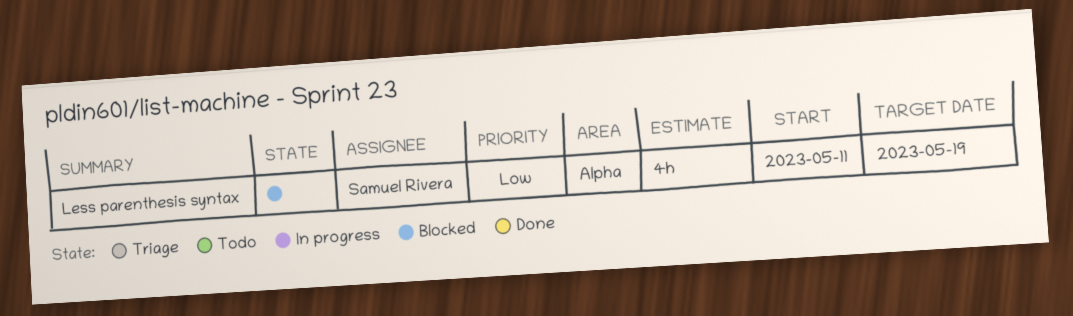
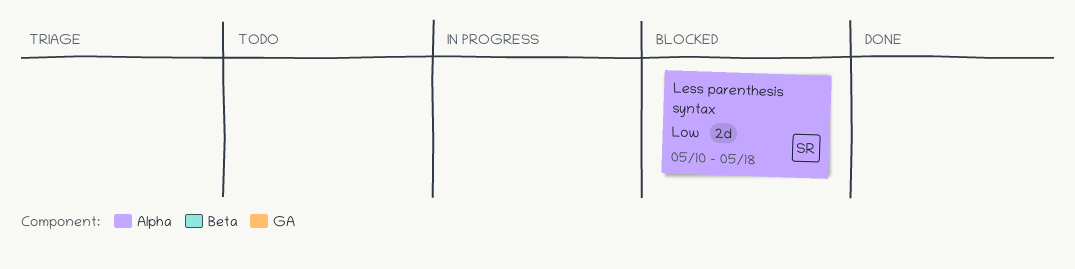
Less parenthesis syntax, estimate: 4h -> 2d
Less parenthesis syntax, start: May 11 -> May 10
Less parenthesis syntax, due: May 19 -> May 18

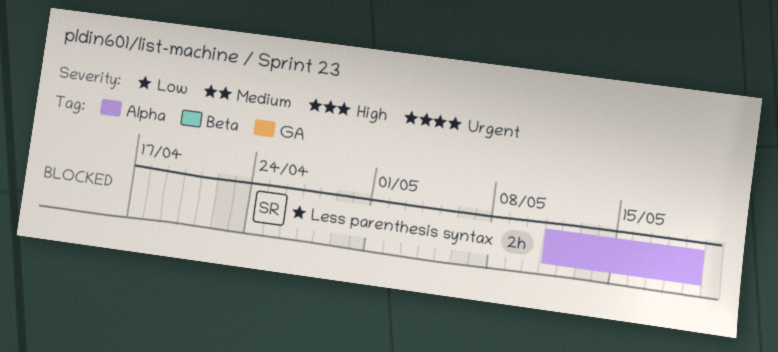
Less parenthesis syntax, estimate: 2d -> 2h
Less parenthesis syntax, start: May 10 -> May 11
Less parenthesis syntax, due: May 18 -> May 19

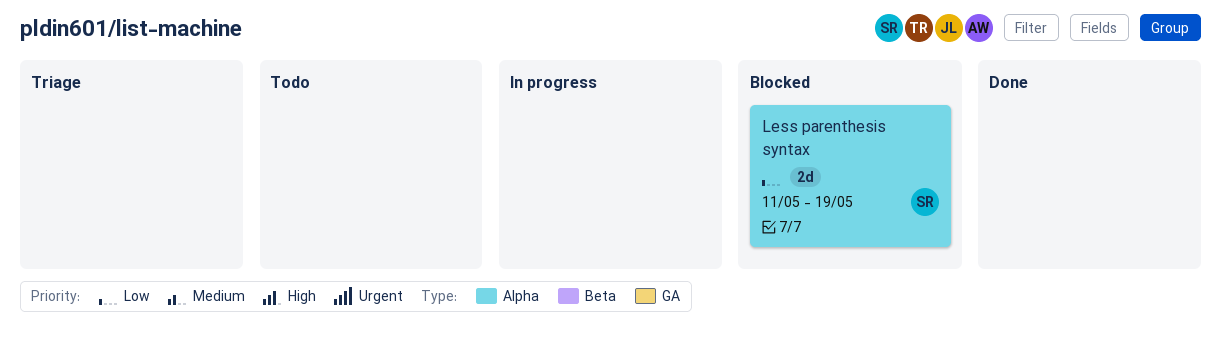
Less parenthesis syntax, estimate: 2h -> 2d

